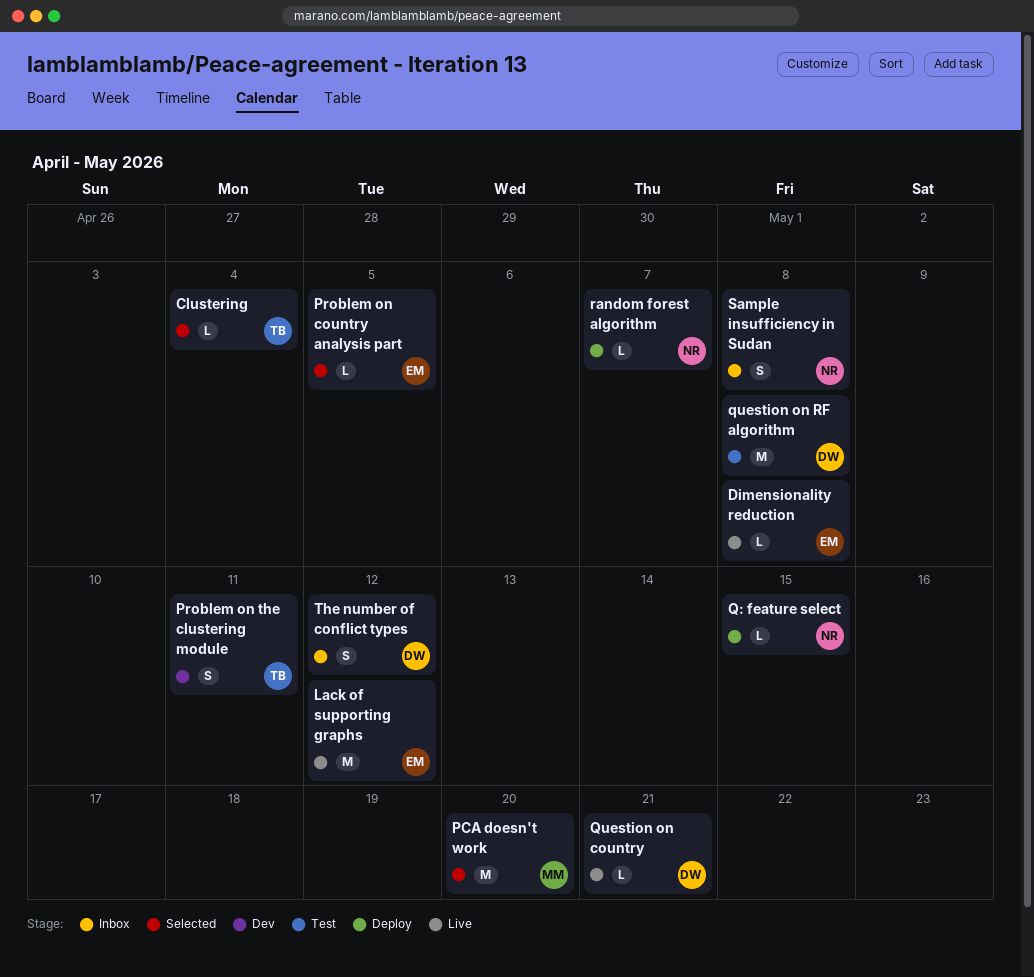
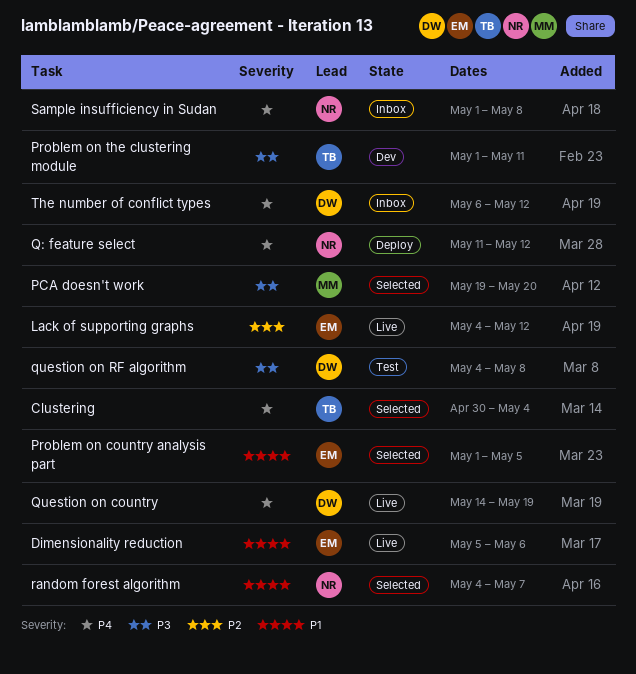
Dimensionality reduction, due: May 8 -> May 6
Q: feature select, due: May 15 -> May 12
Question on country, due: May 21 -> May 19
random forest algorithm, status: Deploy -> Selected

